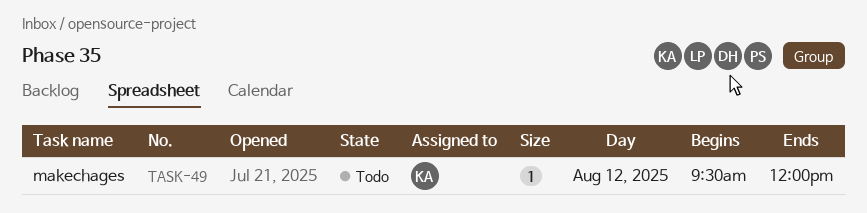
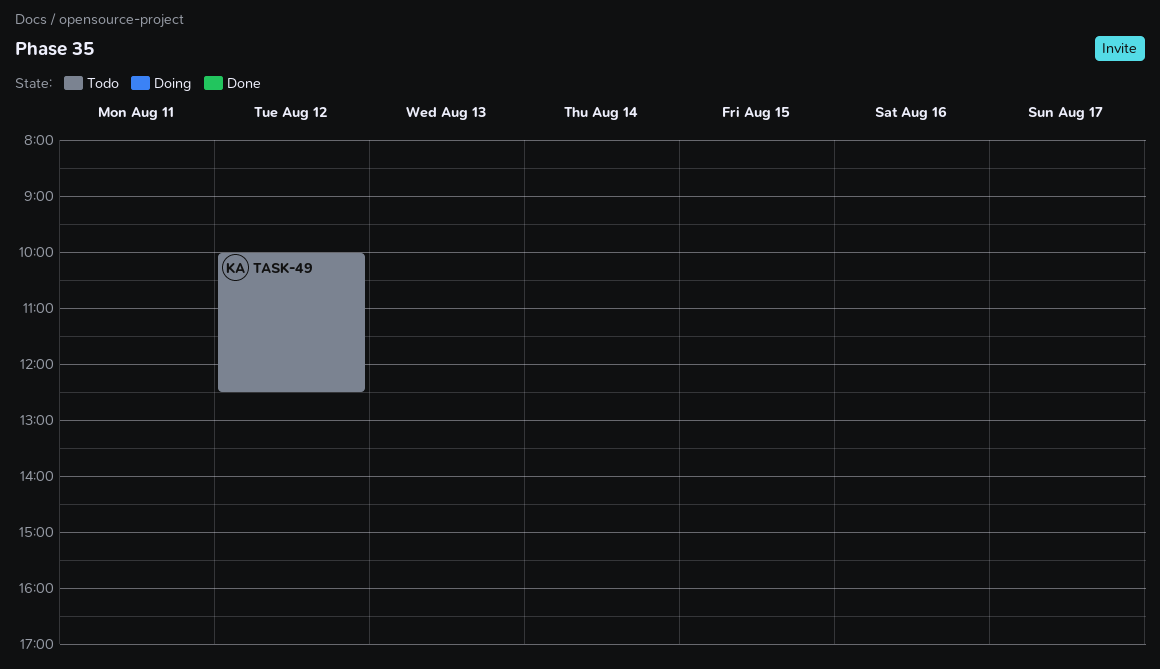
TASK-49, begins: 09:30 -> 10:00
TASK-49, ends: 12:00 -> 12:30

